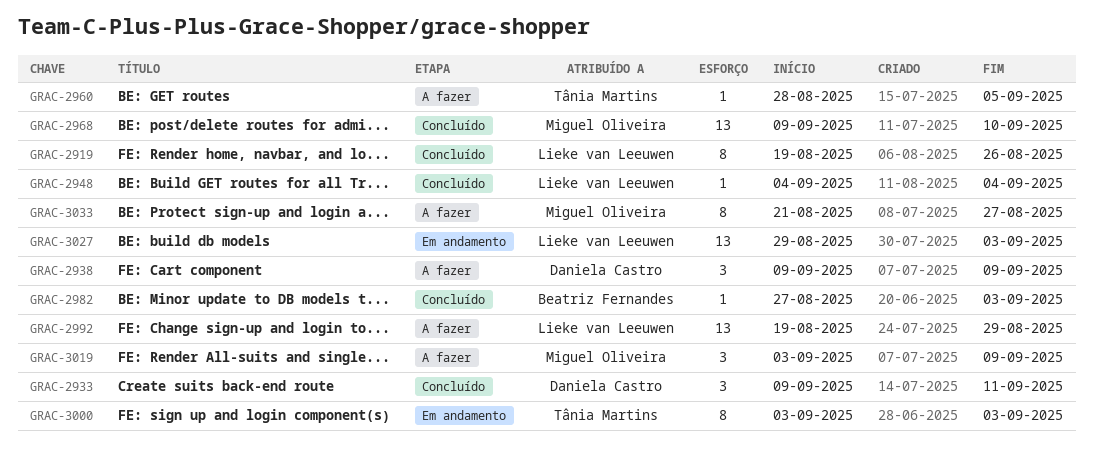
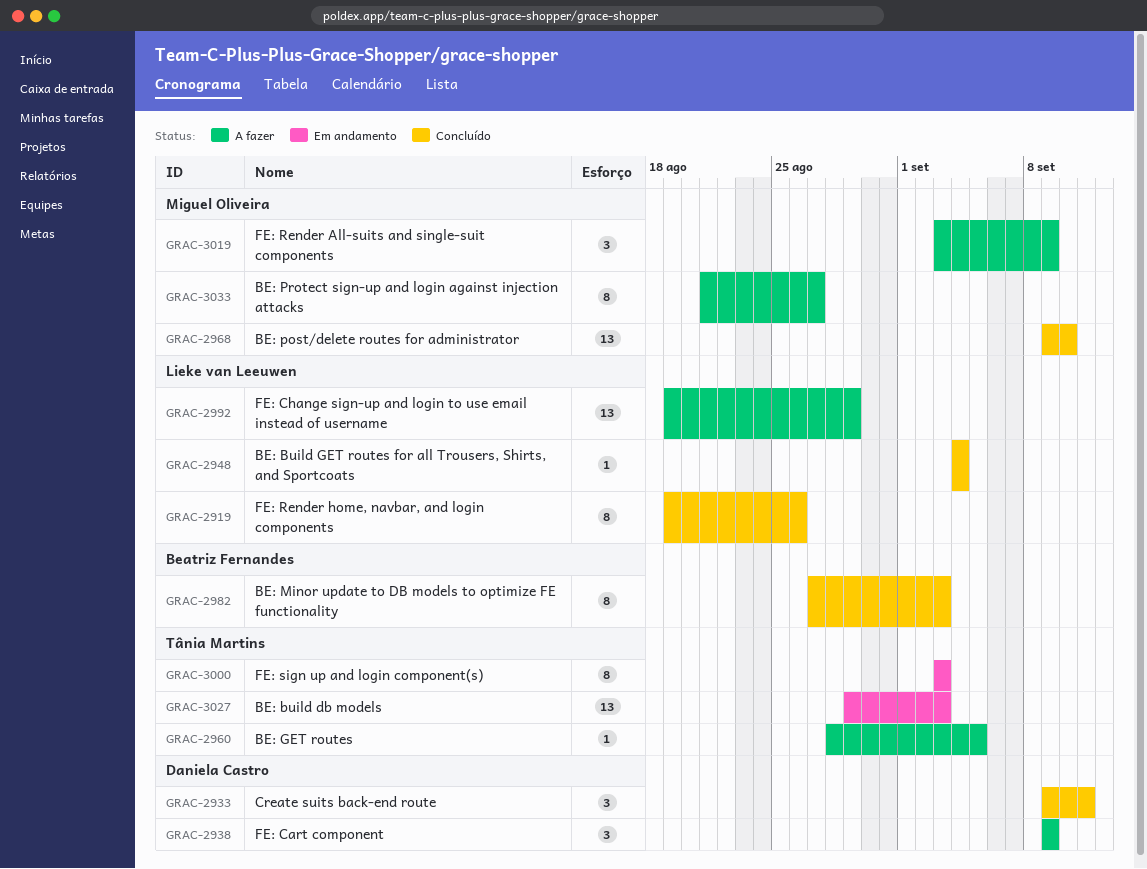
GRAC-2982, estimate: 1 -> 8
GRAC-3027, owner: Lieke van Leeuwen -> Tânia Martins

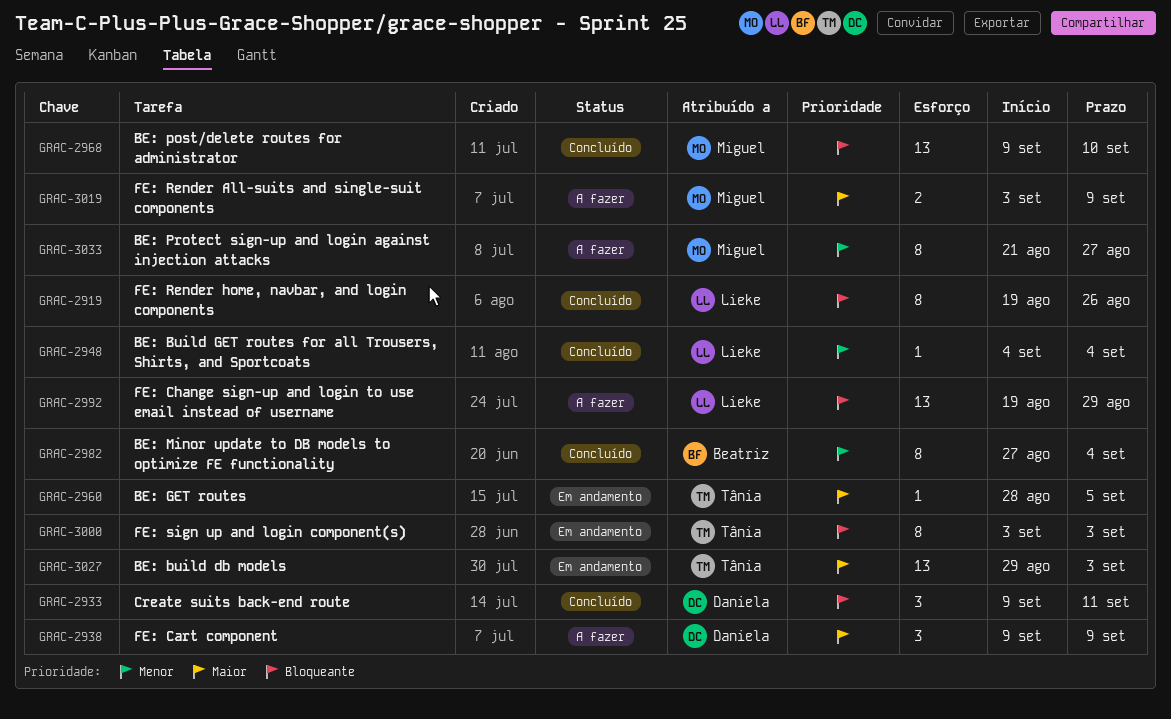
GRAC-2960, status: A fazer -> Em andamento
GRAC-2982, due: Sep 3 -> Sep 4
GRAC-3019, estimate: 3 -> 2

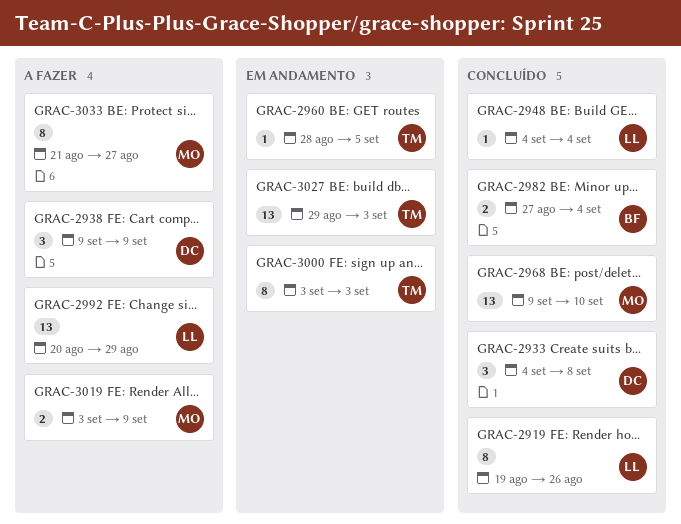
GRAC-2933, start: Sep 9 -> Sep 4
GRAC-2933, due: Sep 11 -> Sep 8
GRAC-2982, estimate: 8 -> 2
GRAC-2992, start: Aug 19 -> Aug 20

